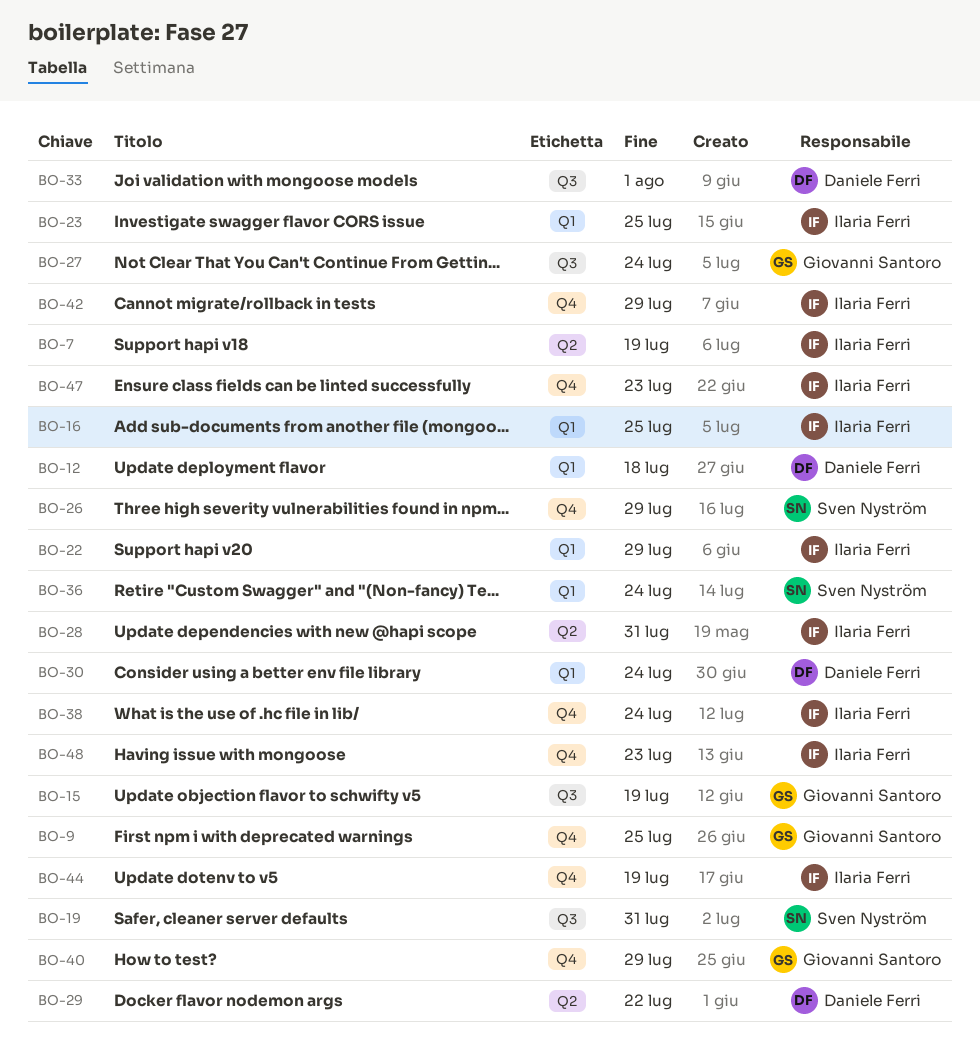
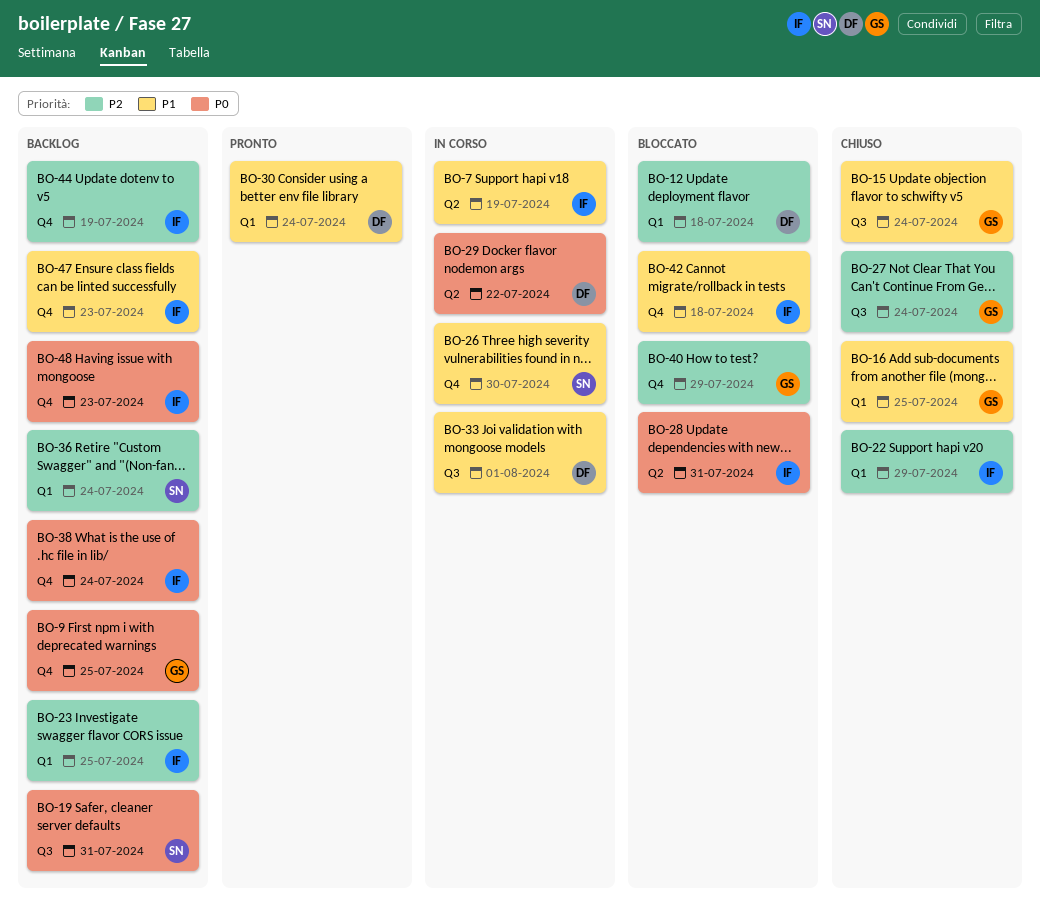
BO-15, due: Jul 19 -> Jul 24
BO-16, owner: Ilaria Ferri -> Giovanni Santoro
BO-26, due: Jul 29 -> Jul 30
BO-42, due: Jul 29 -> Jul 18

